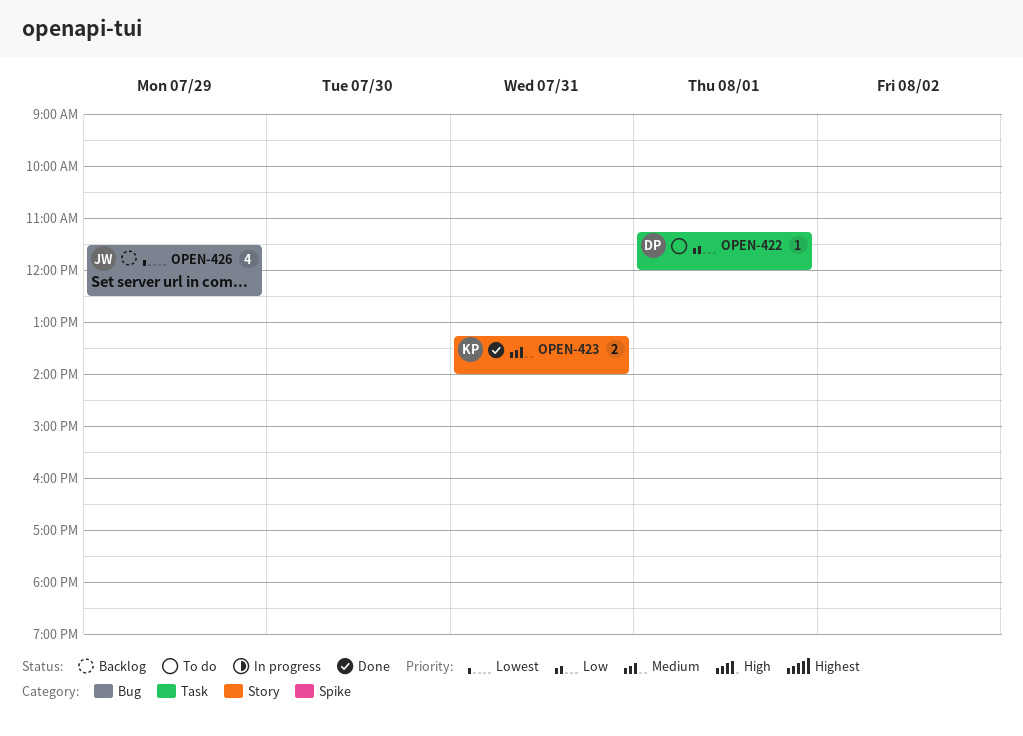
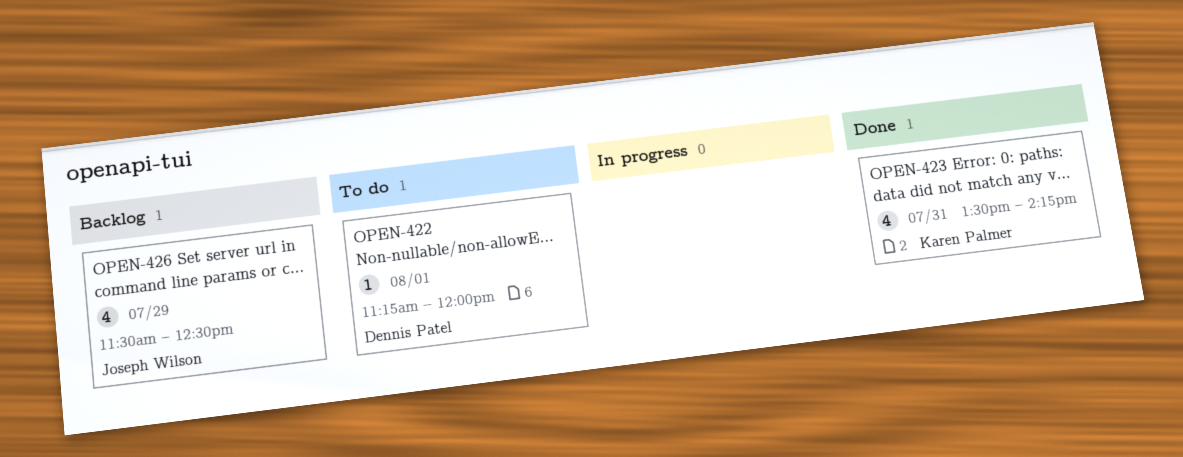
OPEN-423, estimate: 2 -> 4
OPEN-423, begins: 13:15 -> 13:30
OPEN-423, ends: 14:00 -> 14:15

